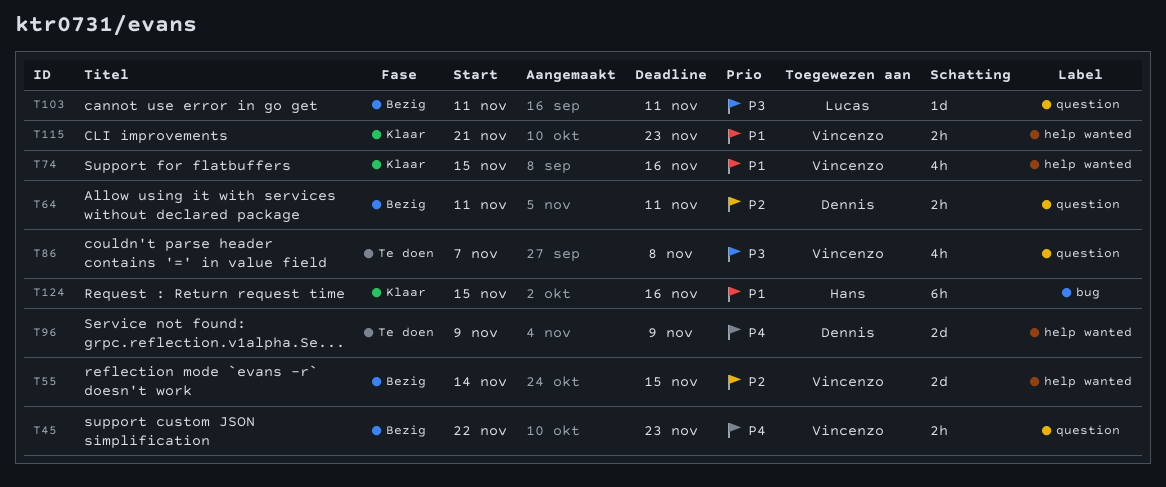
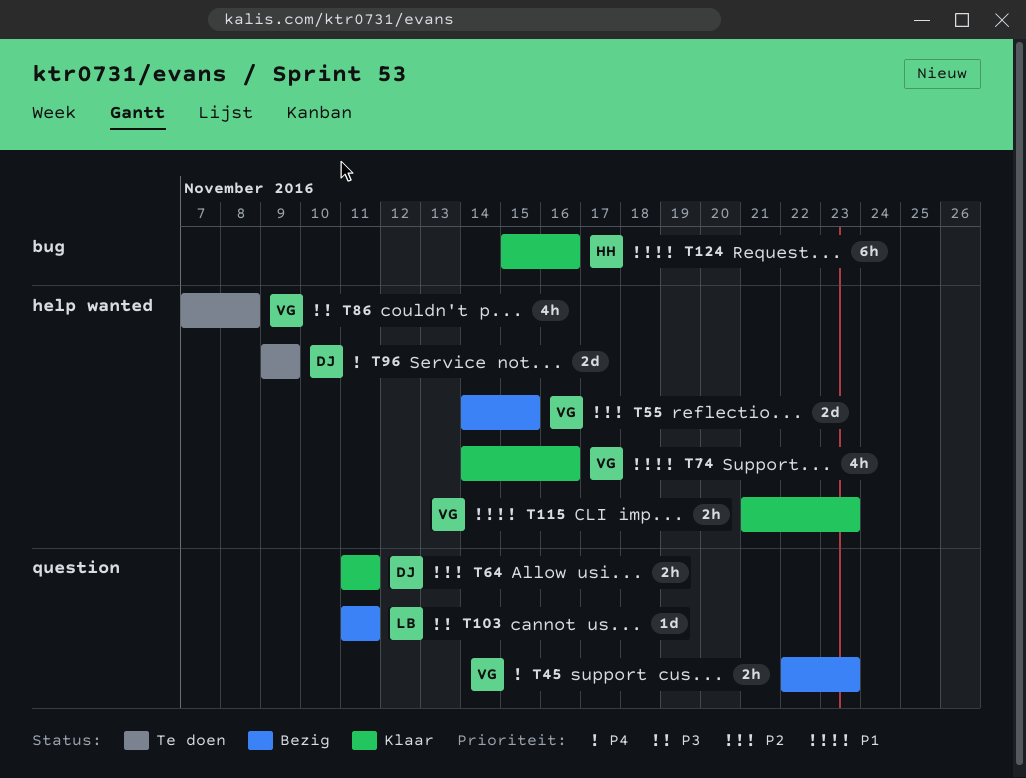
T64, status: Bezig -> Klaar
T74, start: Nov 15 -> Nov 14
T86, label: question -> help wanted

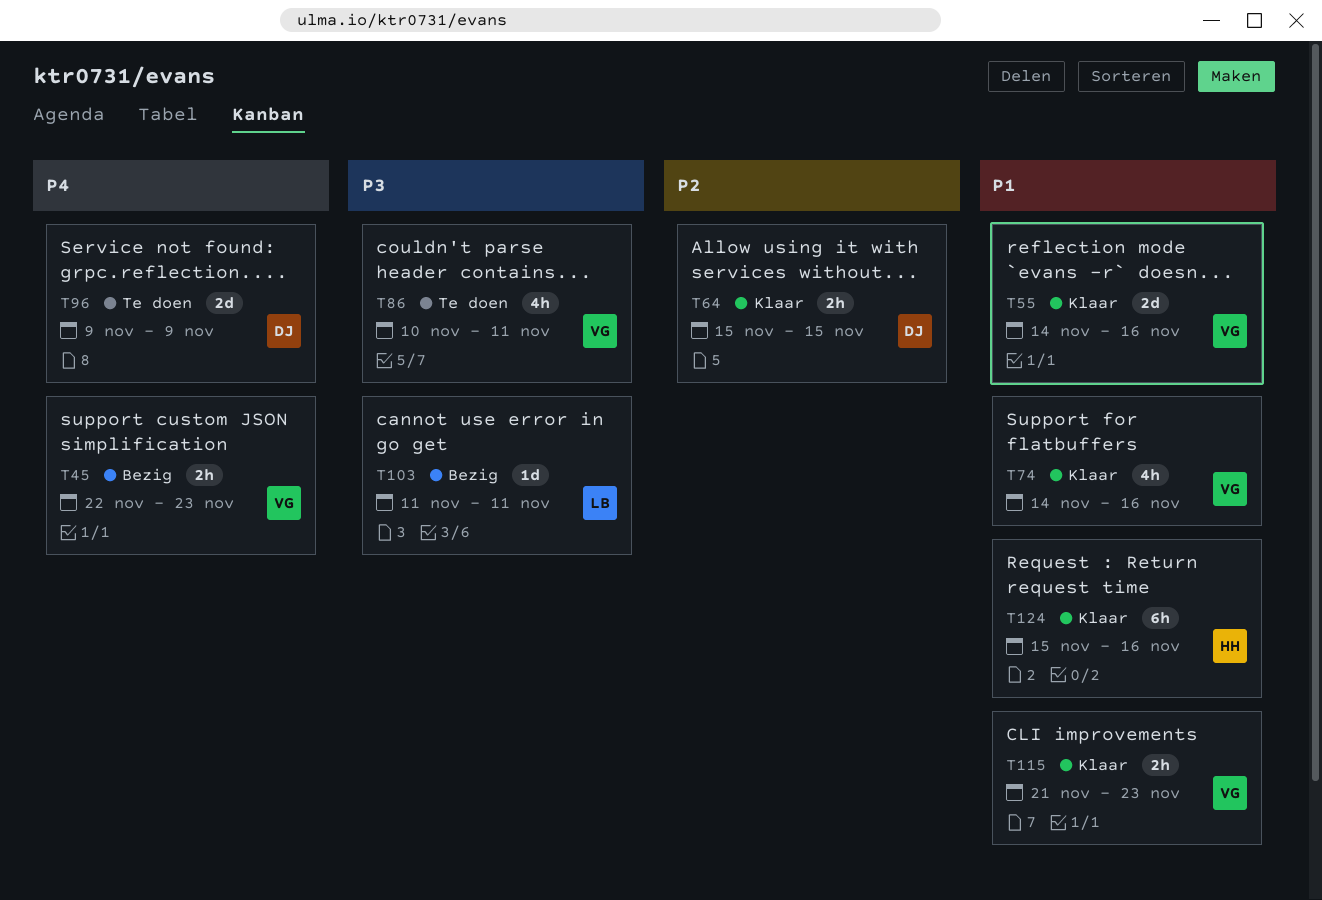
T55, status: Bezig -> Klaar
T55, priority: P2 -> P1
T55, due: Nov 15 -> Nov 16
T64, start: Nov 11 -> Nov 15
T64, due: Nov 11 -> Nov 15
T86, start: Nov 7 -> Nov 10
T86, due: Nov 8 -> Nov 11

